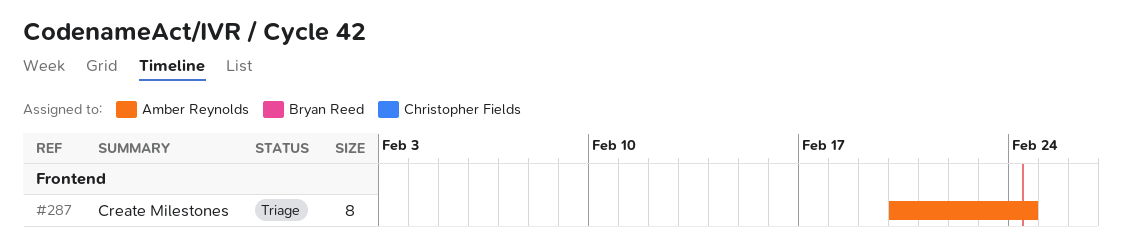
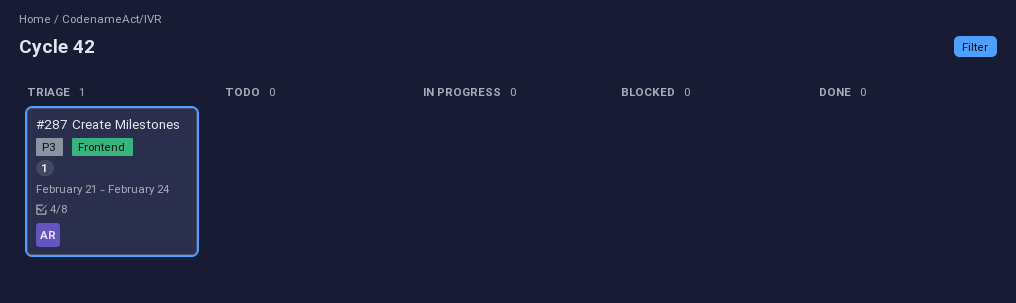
#287, estimate: 8 -> 1
#287, start: Feb 20 -> Feb 21

